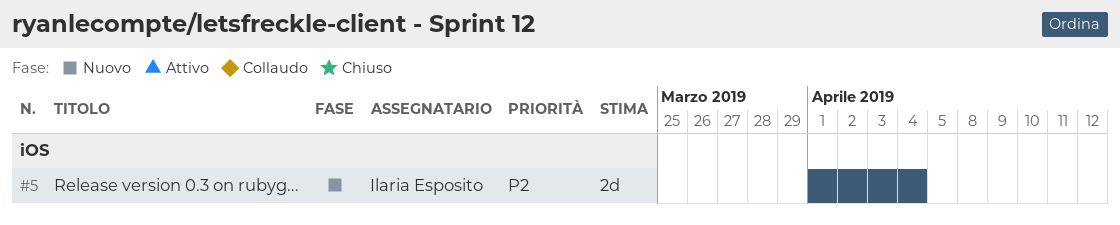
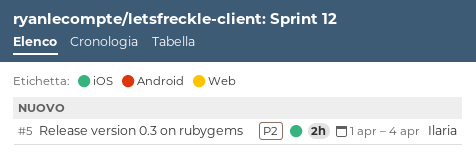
#5, estimate: 2d -> 2h

